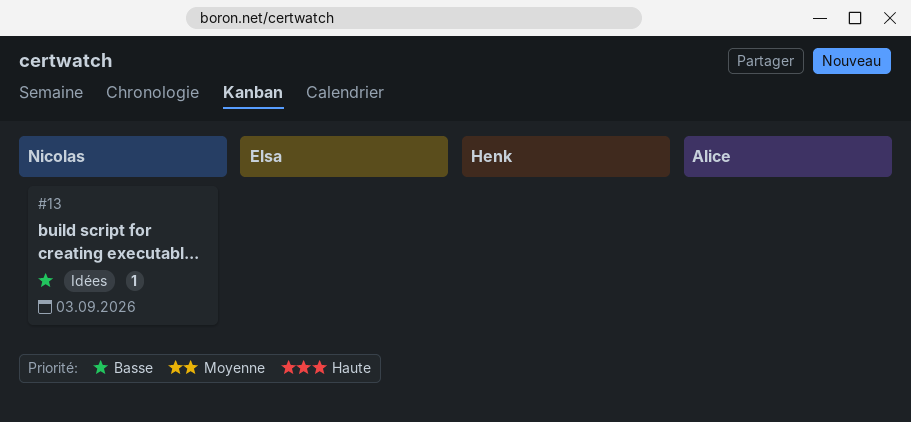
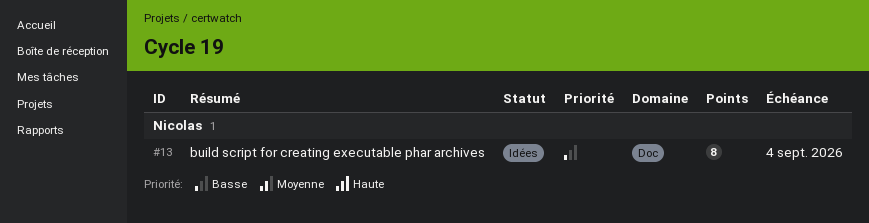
#13, estimate: 1 -> 8
#13, due: Sep 3 -> Sep 4

